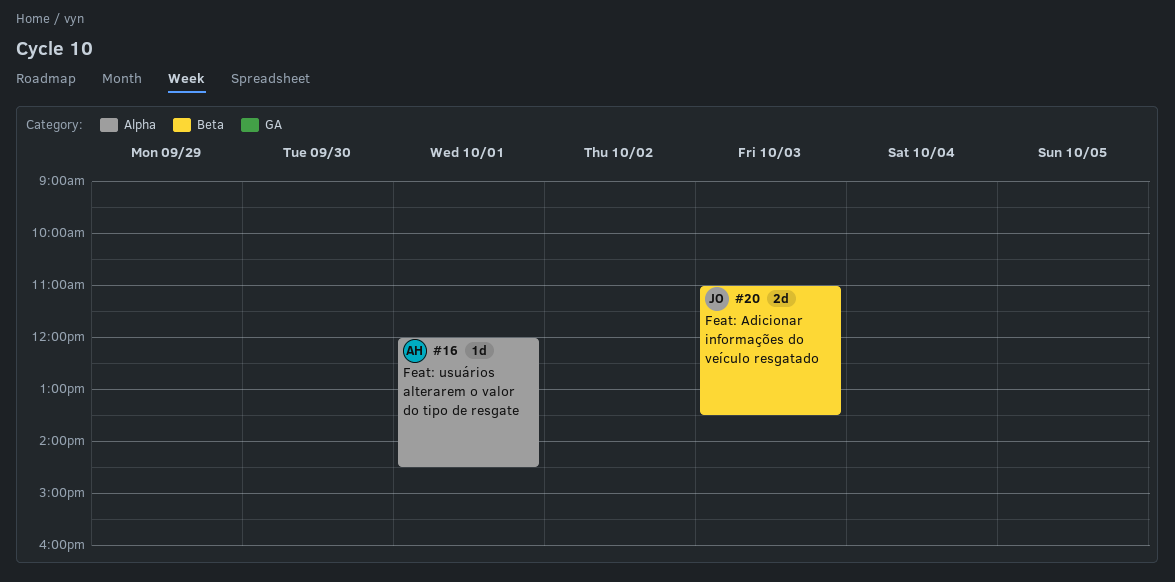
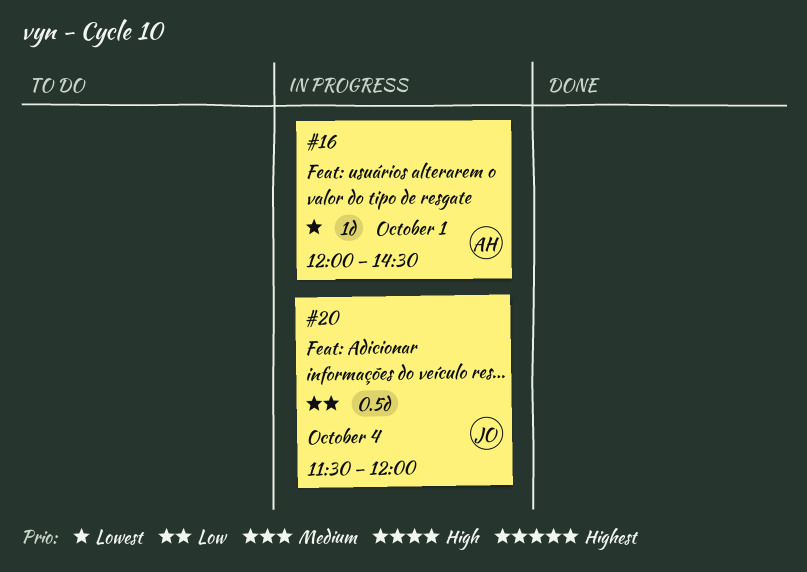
#20, estimate: 2d -> 0.5d
#20, day: Oct 3 -> Oct 4
#20, begins: 11:00 -> 11:30
#20, ends: 13:30 -> 12:00

